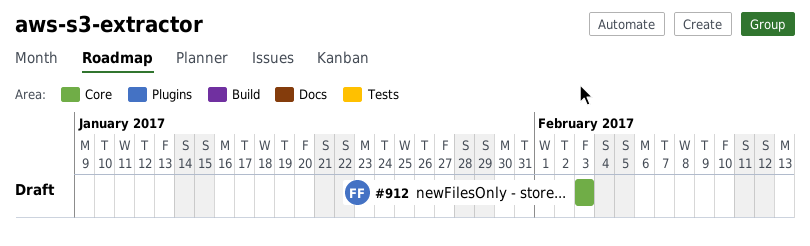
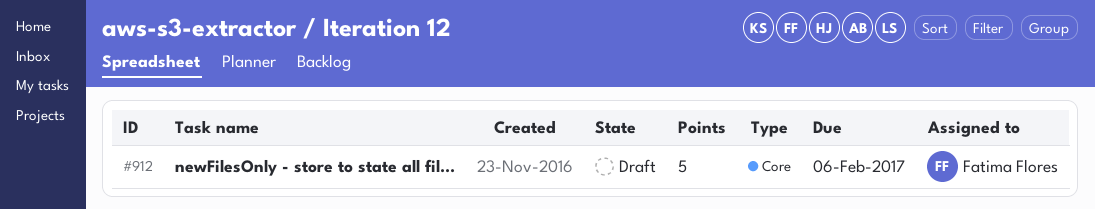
#912, due: Feb 3 -> Feb 6

